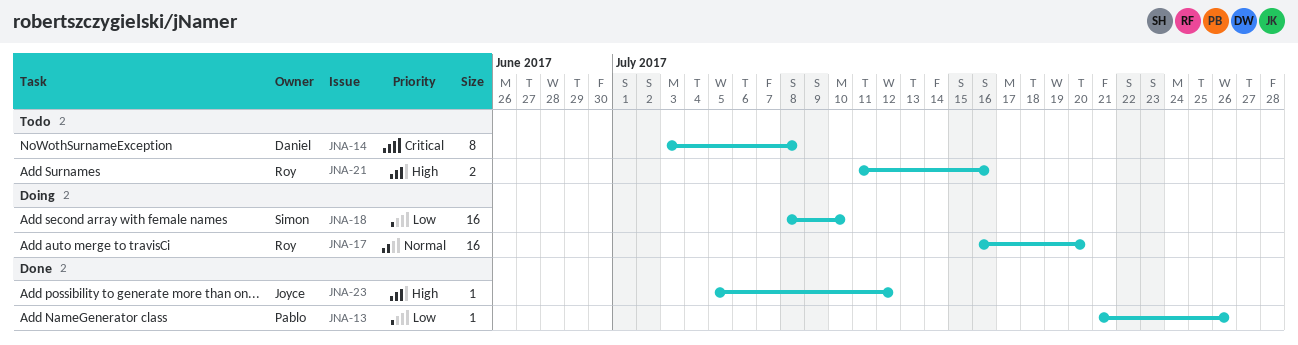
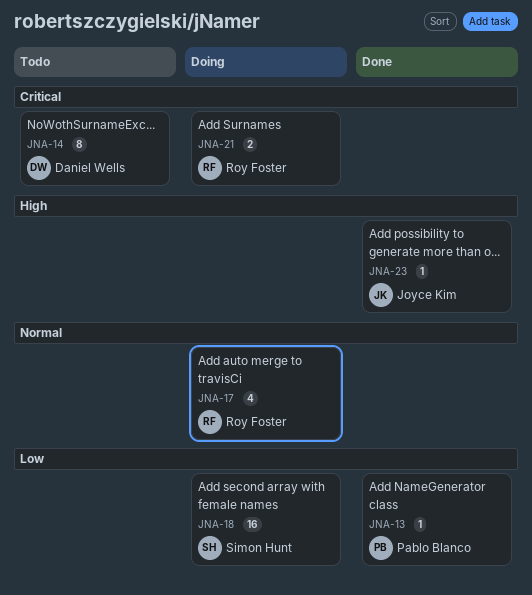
JNA-17, estimate: 16 -> 4
JNA-21, status: Todo -> Doing
JNA-21, priority: High -> Critical

